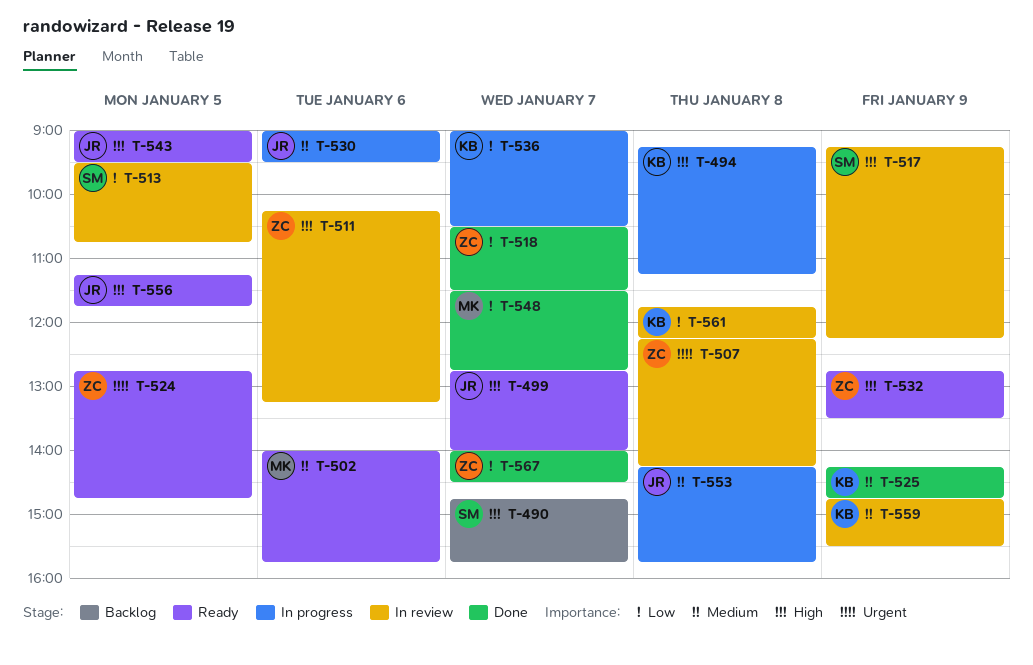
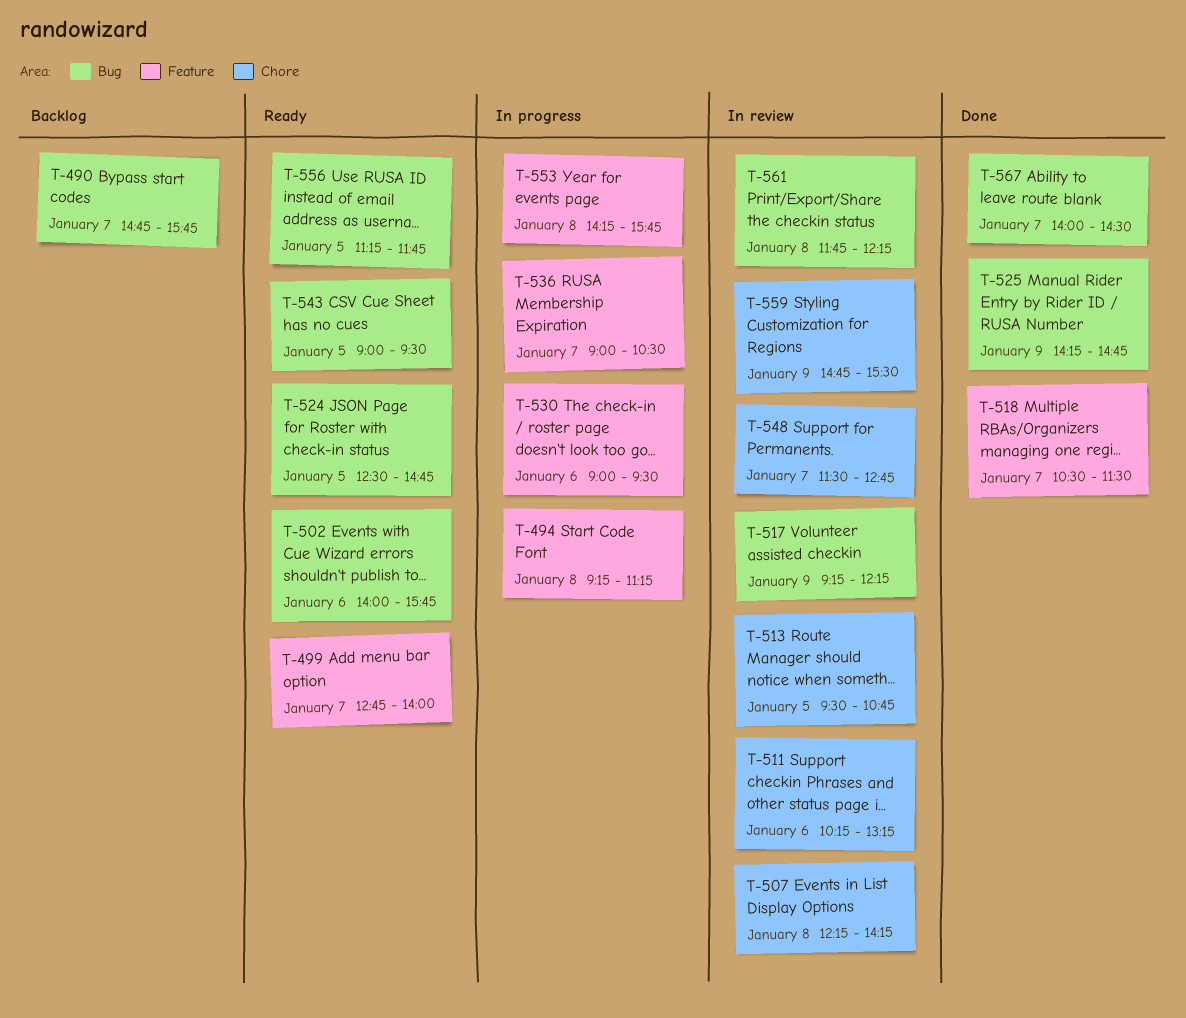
T-524, begins: 12:45 -> 12:30
T-532: present -> none
T-548, status: Done -> In review

